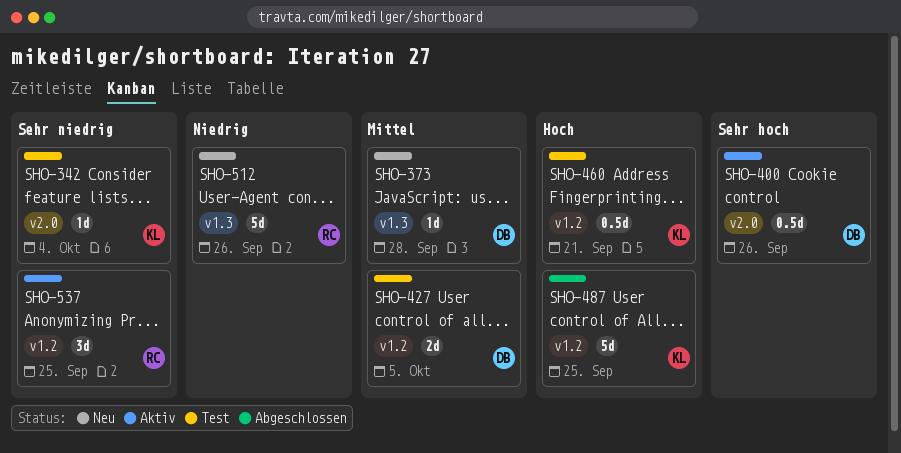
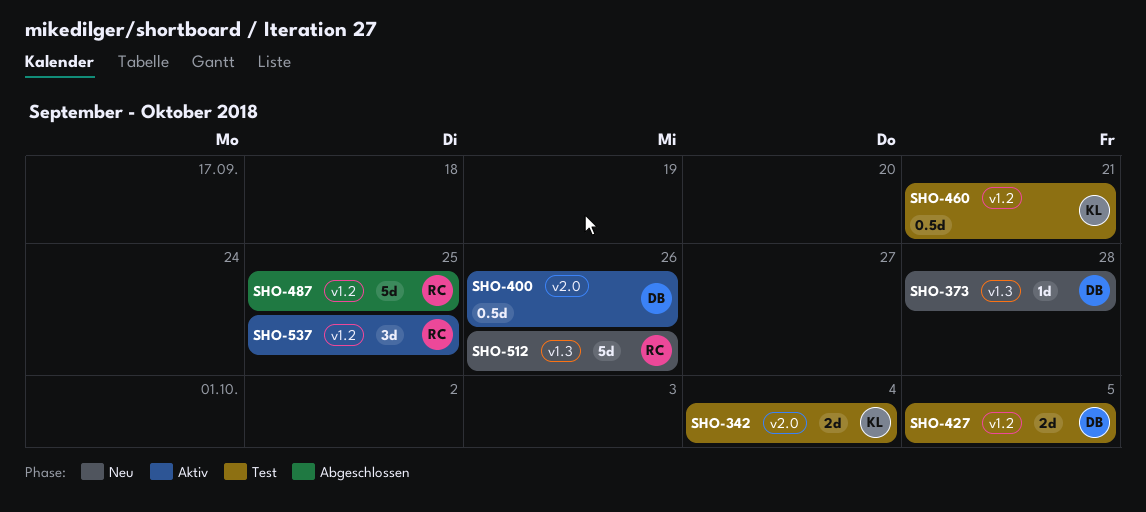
SHO-342, estimate: 1d -> 2d
SHO-487, owner: KL -> RC

